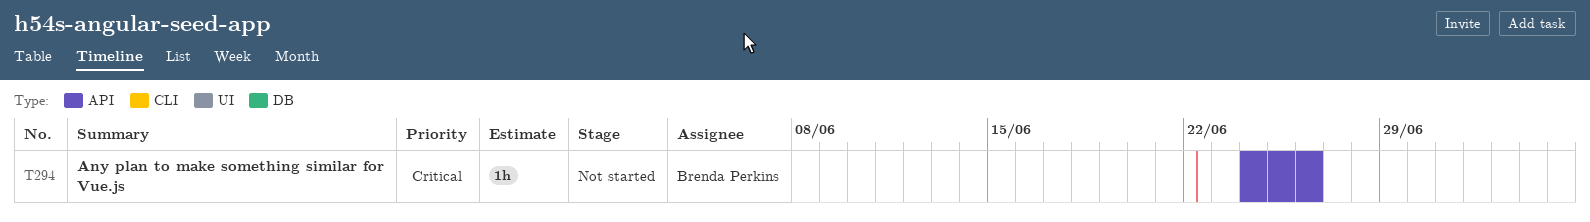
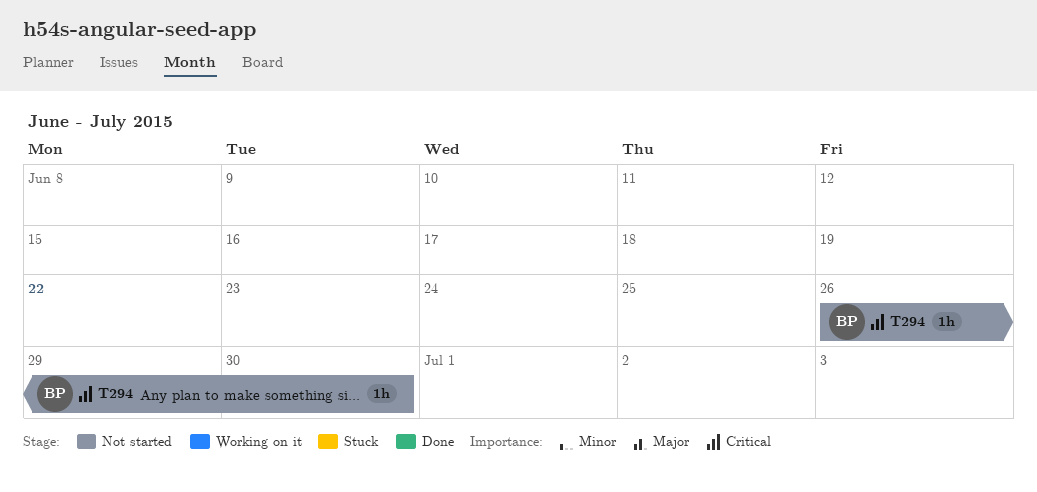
T294, start: Jun 24 -> Jun 26
T294, due: Jun 26 -> Jun 30

